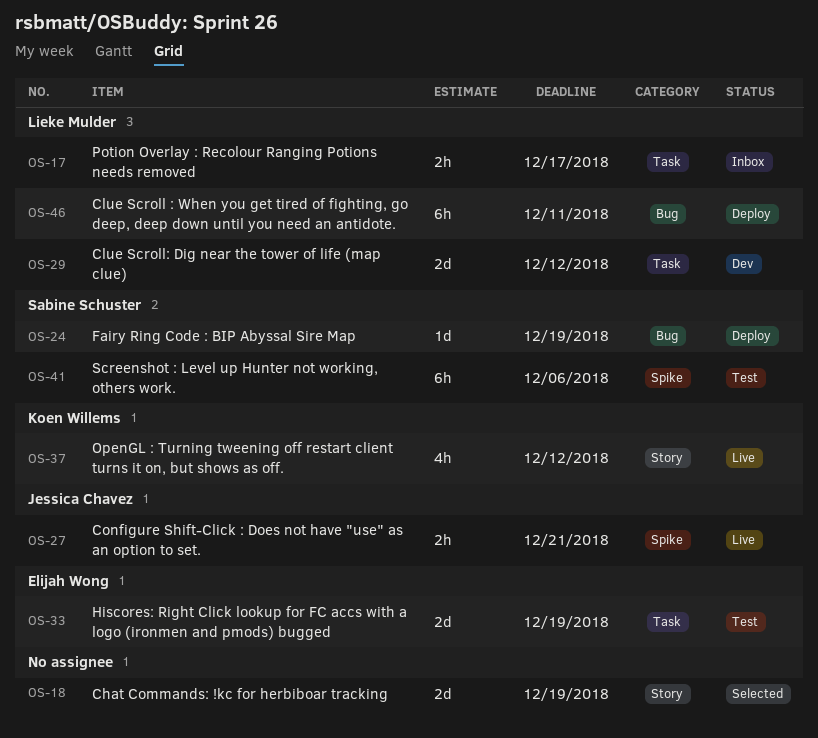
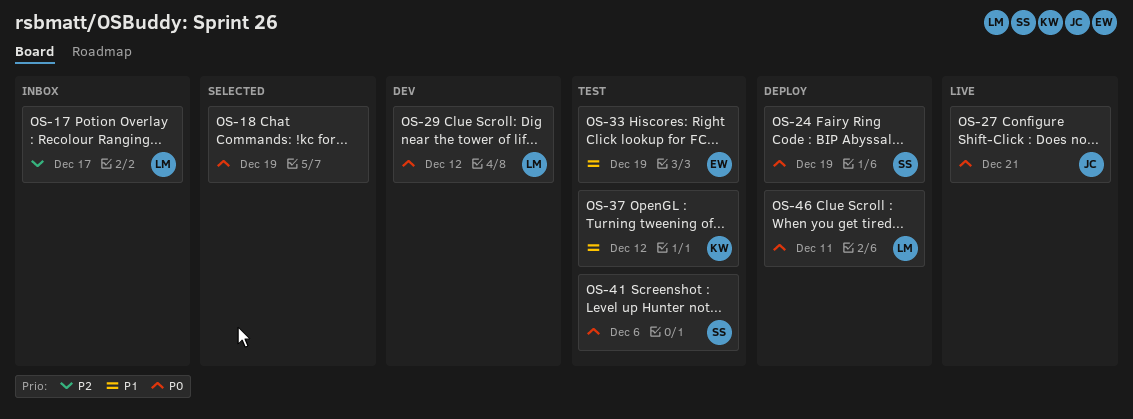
OS-37, status: Live -> Test

